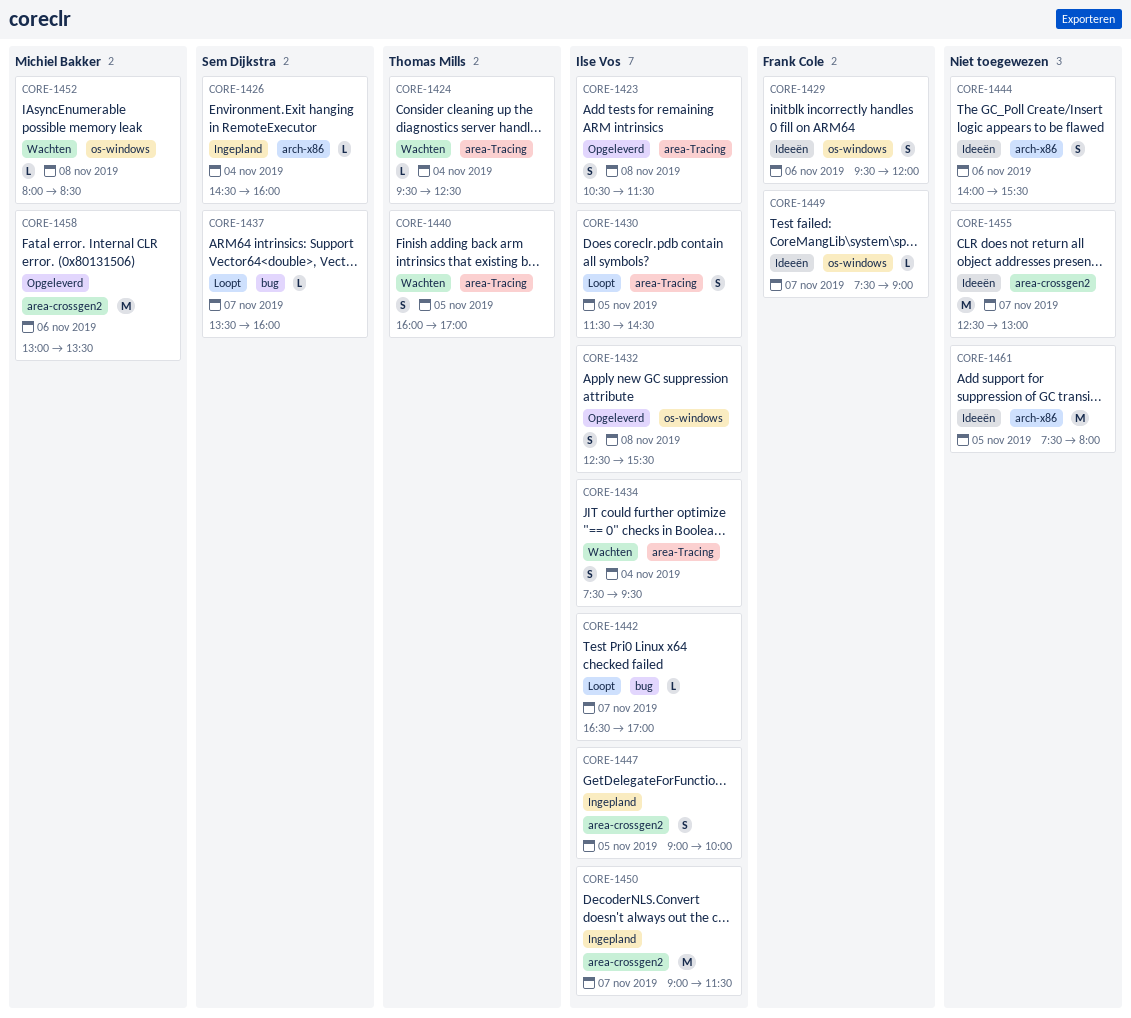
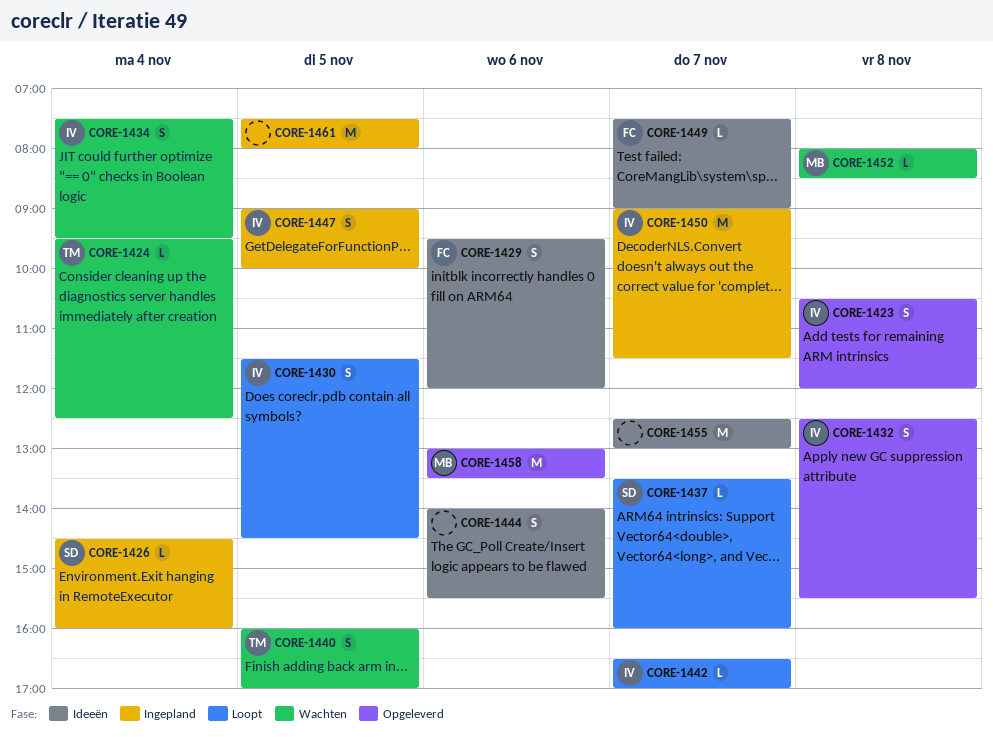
CORE-1423, ends: 11:30 -> 12:00
CORE-1461, status: Ideeën -> Ingepland

